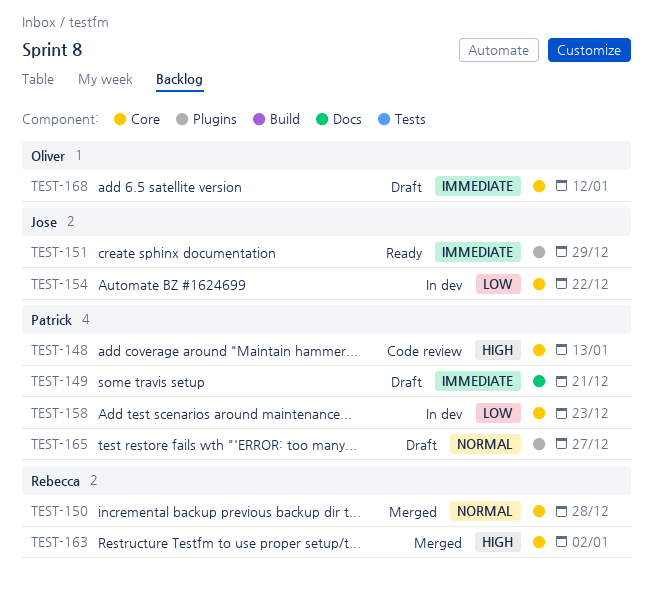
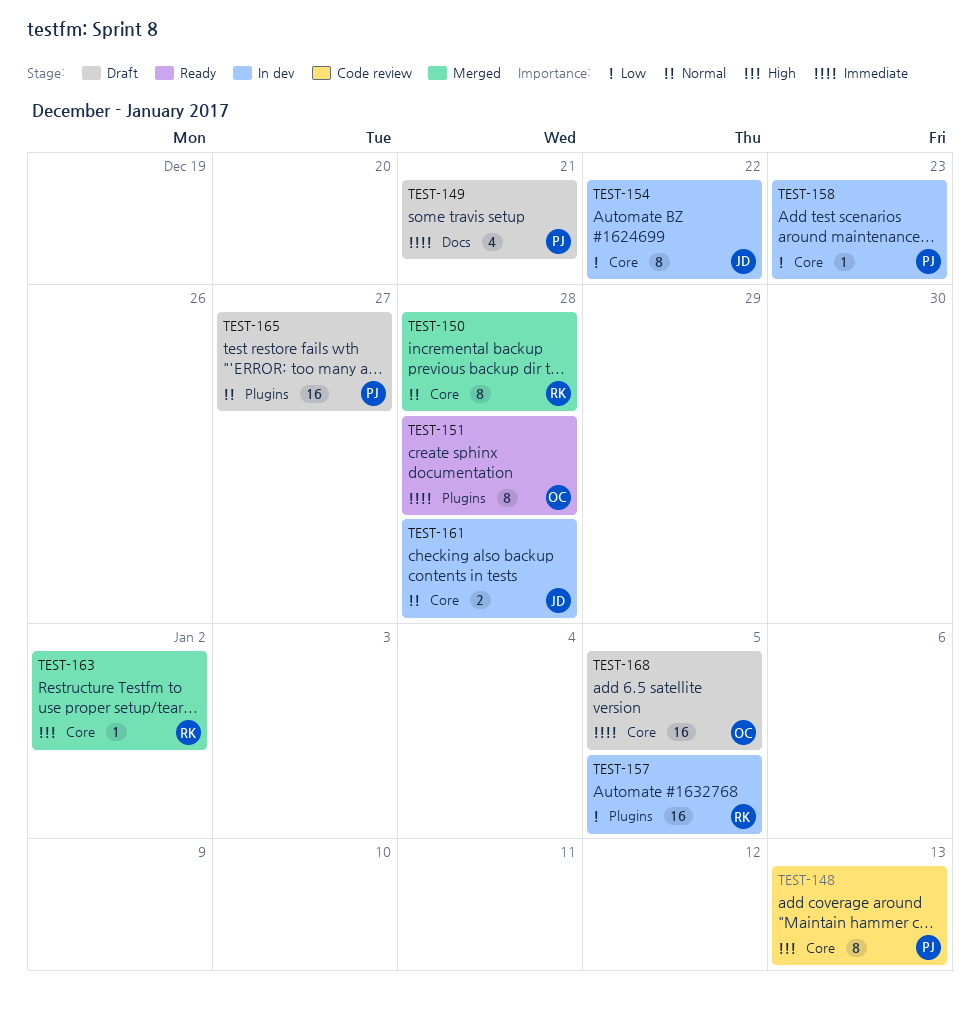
TEST-151, owner: Jose -> Oliver
TEST-151, due: Dec 29 -> Dec 28
TEST-157: none -> present
TEST-161: none -> present
TEST-168, due: Jan 12 -> Jan 5

